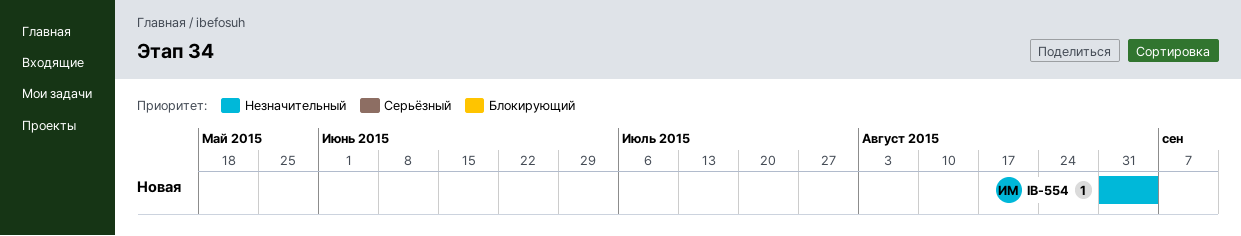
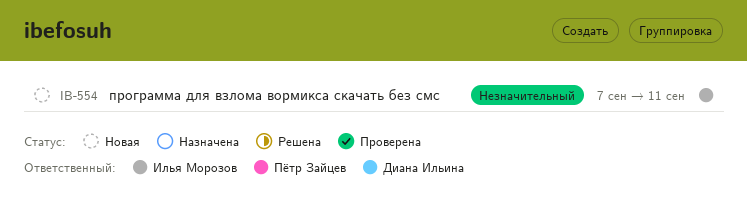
IB-554, start: Aug 31 -> Sep 7
IB-554, due: Sep 4 -> Sep 11

